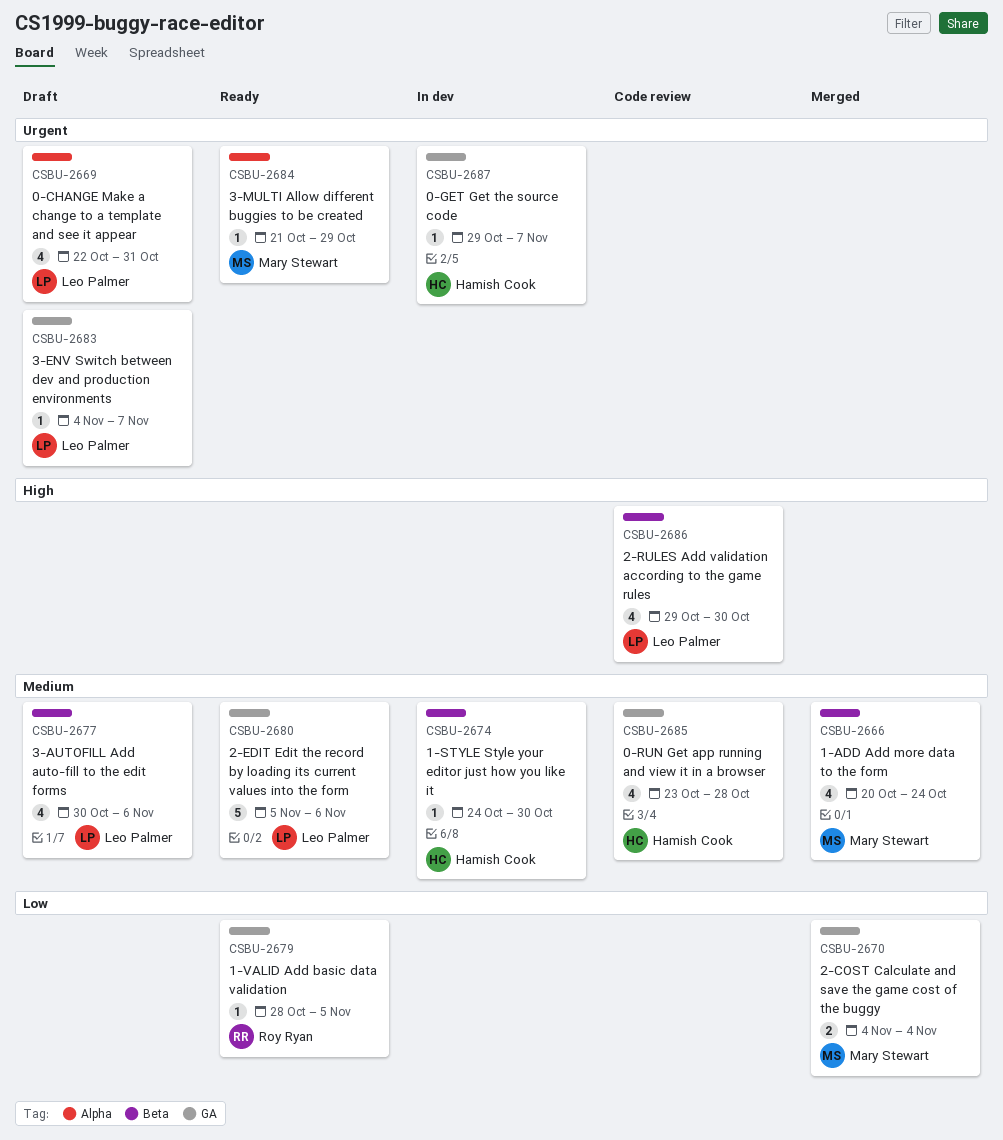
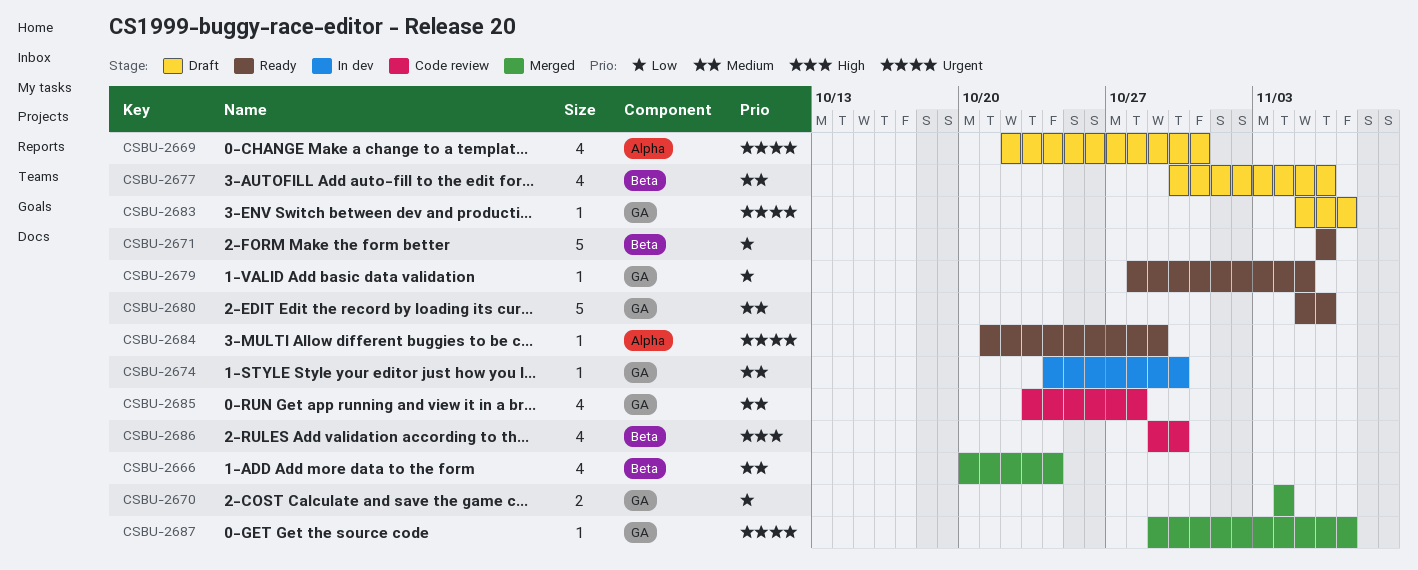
CSBU-2671: none -> present
CSBU-2674, label: Beta -> GA
CSBU-2683, start: Nov 4 -> Nov 5
CSBU-2687, status: In dev -> Merged

